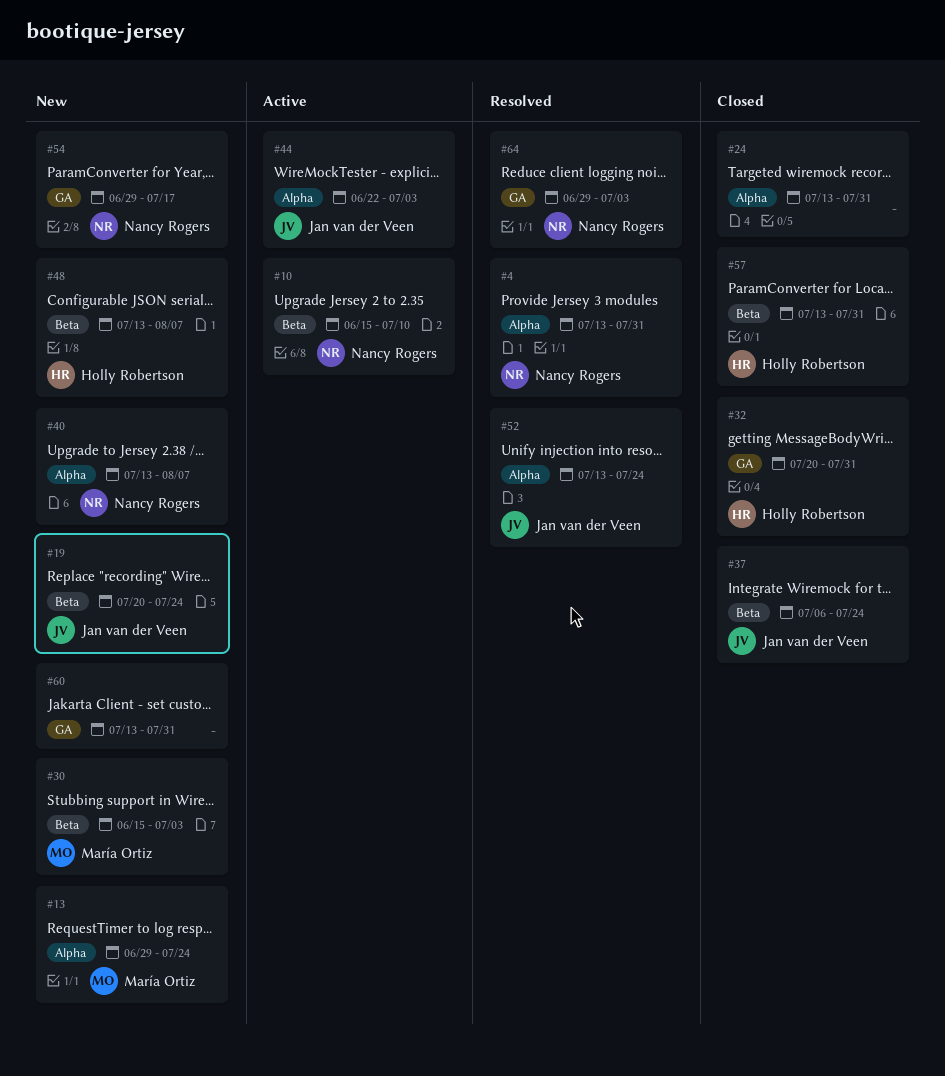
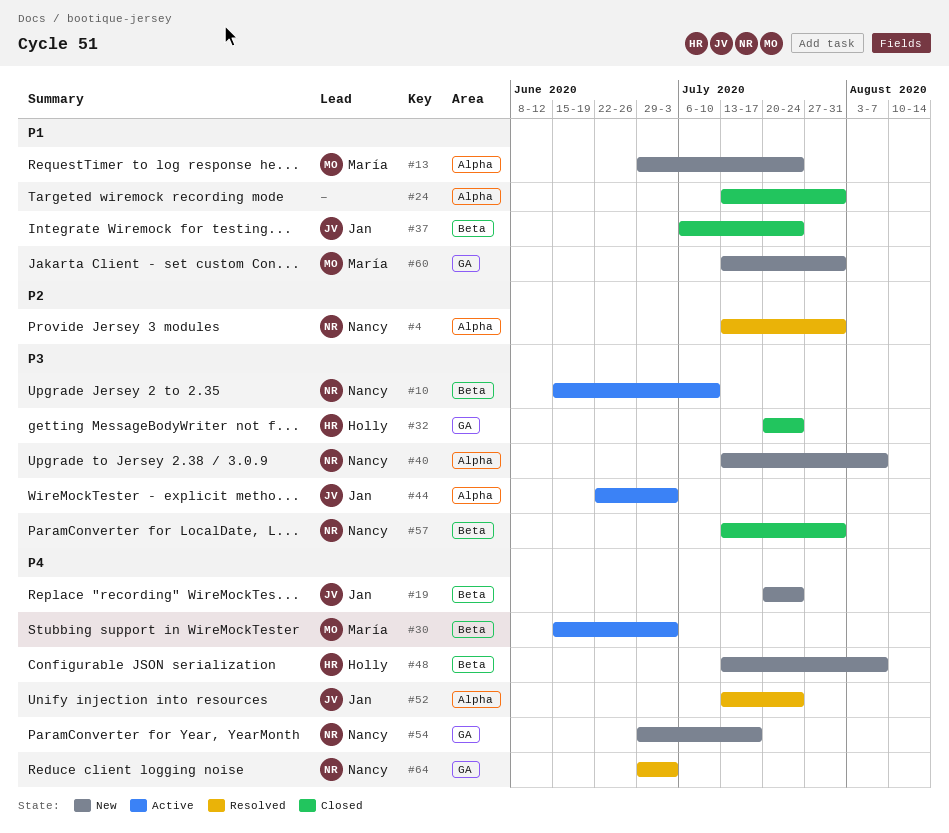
#30, status: New -> Active
#32, due: Jul 31 -> Jul 24
#57, owner: Holly Robertson -> Nancy Rogers
#60, owner: none -> María Ortiz

